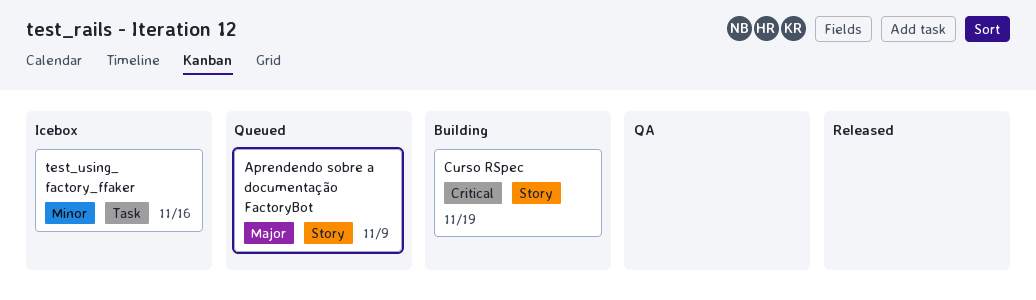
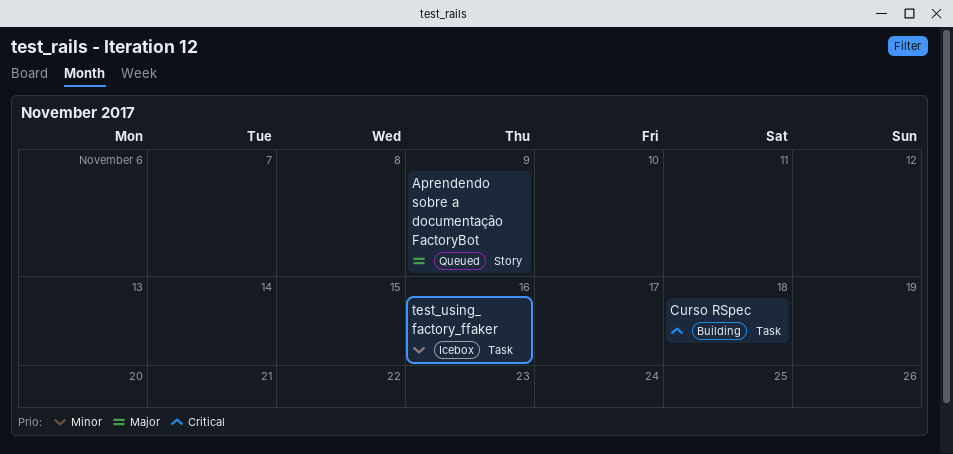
Curso RSpec, label: Story -> Task
Curso RSpec, due: Nov 19 -> Nov 18

